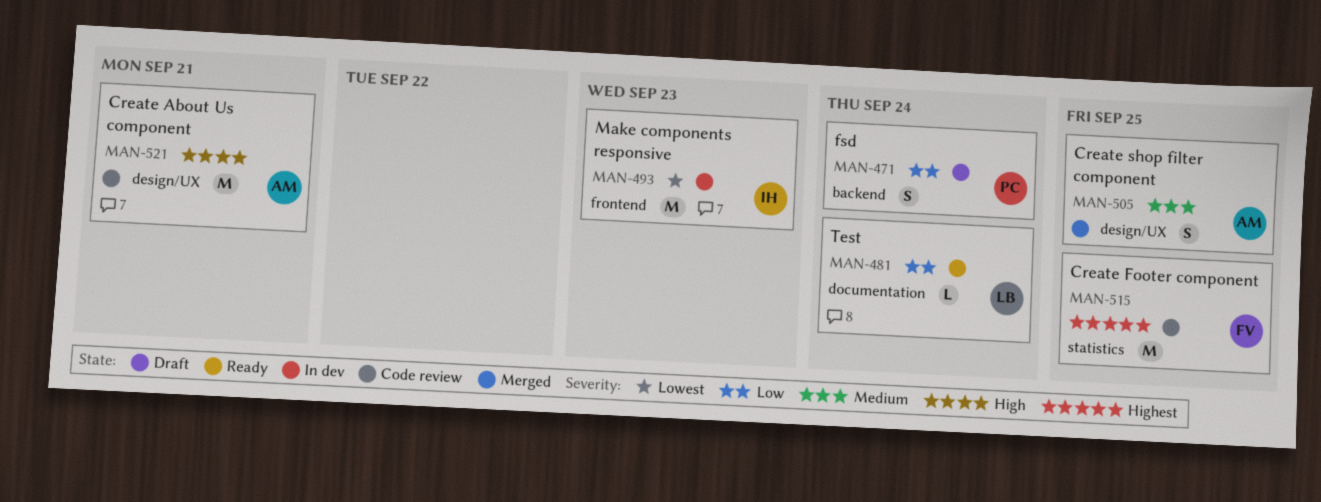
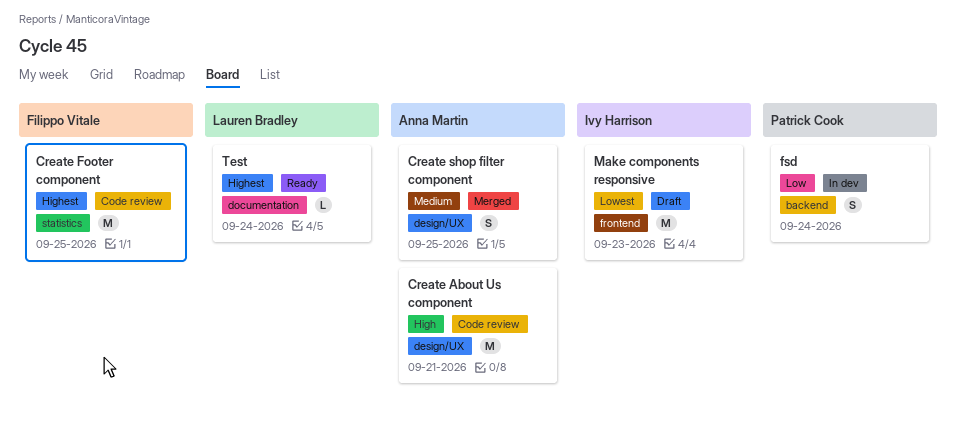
fsd, status: Draft -> In dev
Make components responsive, status: In dev -> Draft
Test, priority: Low -> Highest

